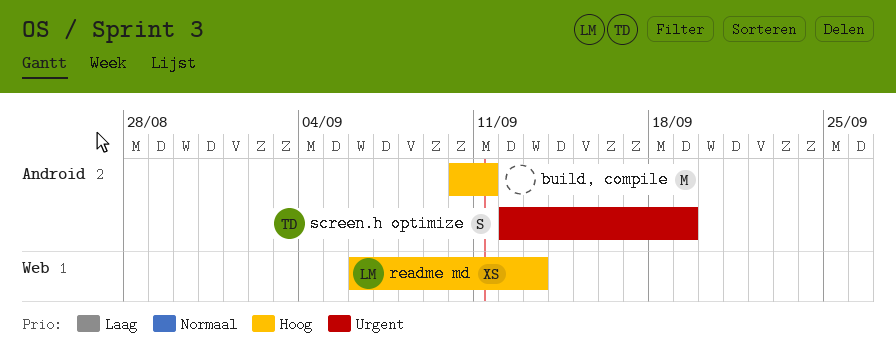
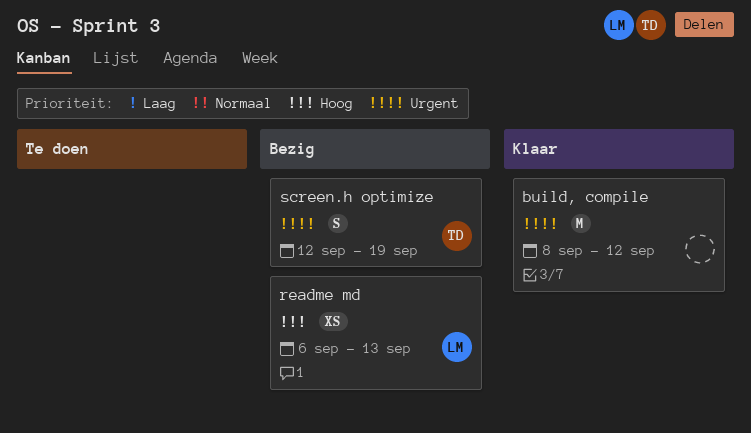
build, compile, priority: Hoog -> Urgent
build, compile, start: Sep 10 -> Sep 8
build, compile, due: Sep 11 -> Sep 12

